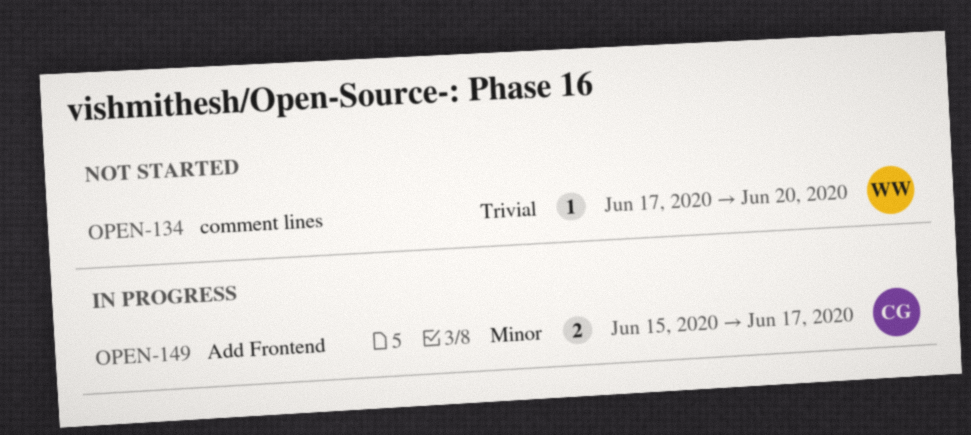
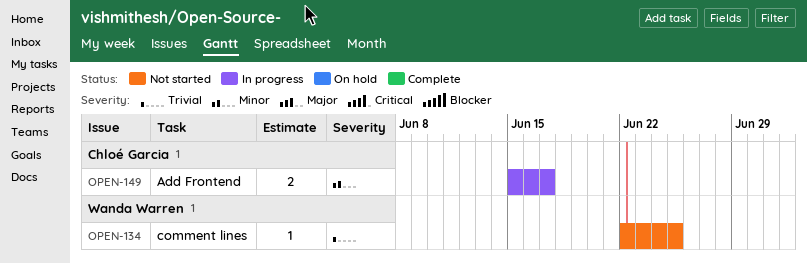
OPEN-134, start: Jun 17 -> Jun 22
OPEN-134, due: Jun 20 -> Jun 25

